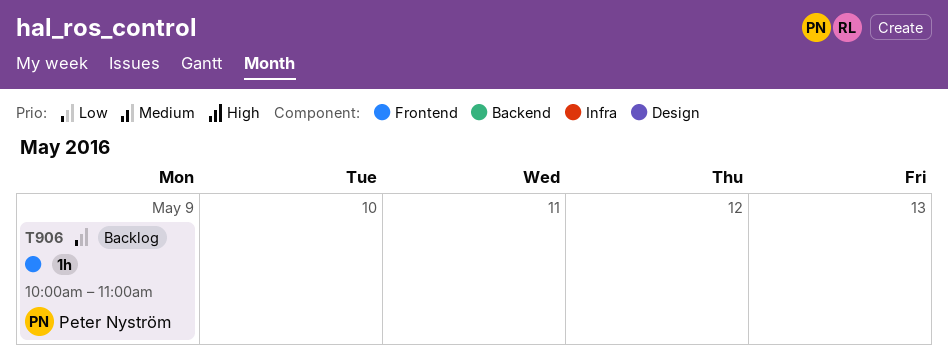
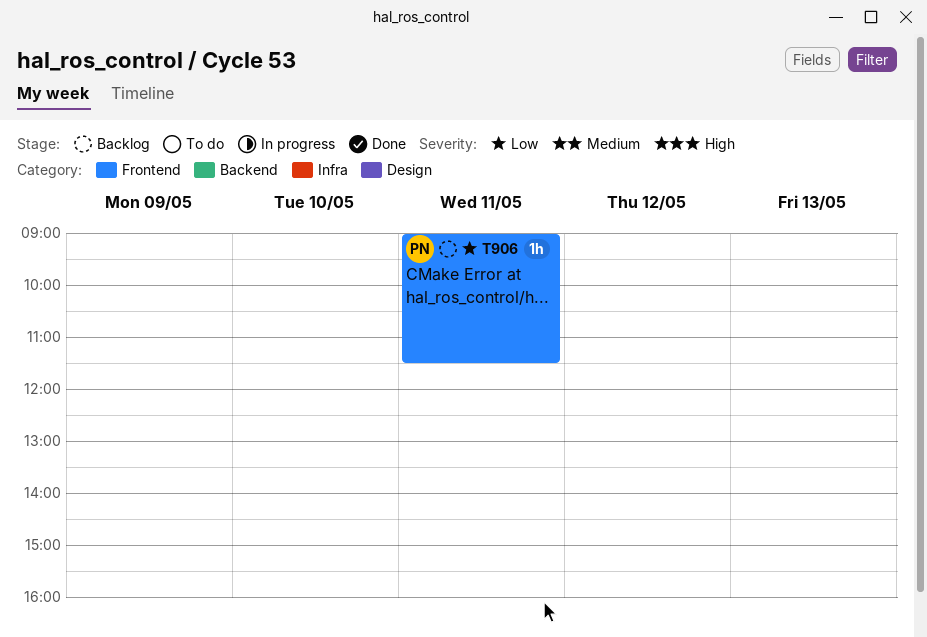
T906, day: May 9 -> May 11
T906, begins: 10:00 -> 09:00
T906, ends: 11:00 -> 11:30

